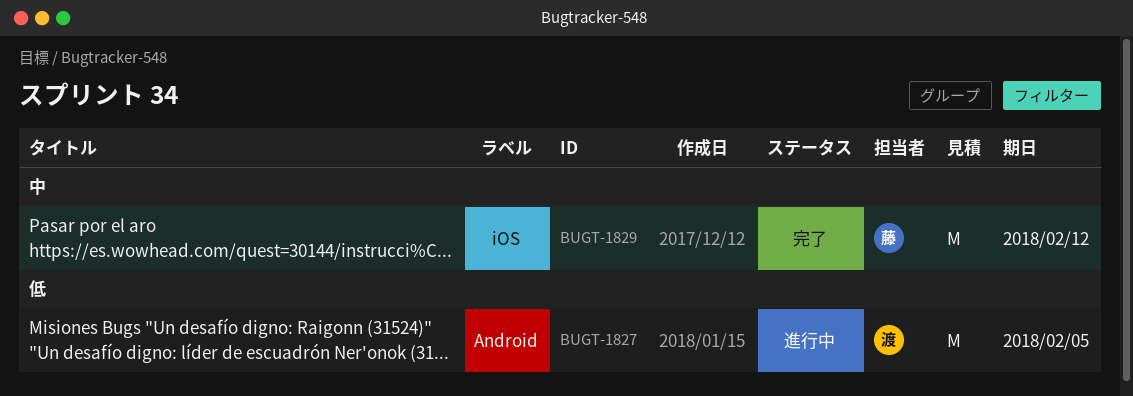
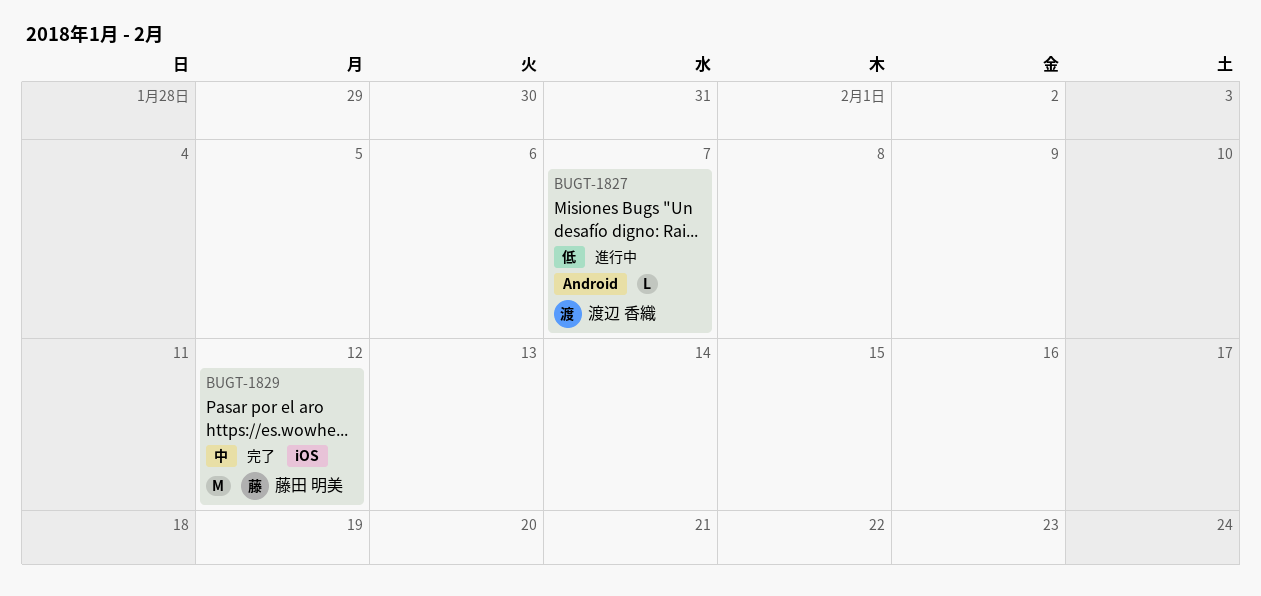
BUGT-1827, estimate: M -> L
BUGT-1827, due: Feb 5 -> Feb 7

